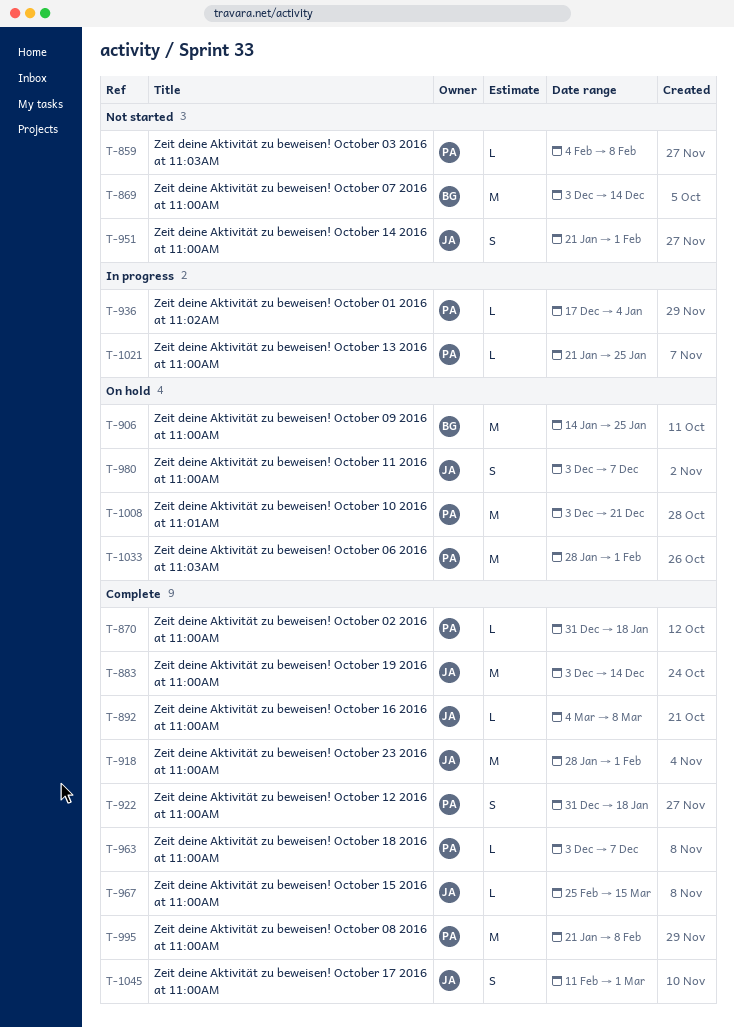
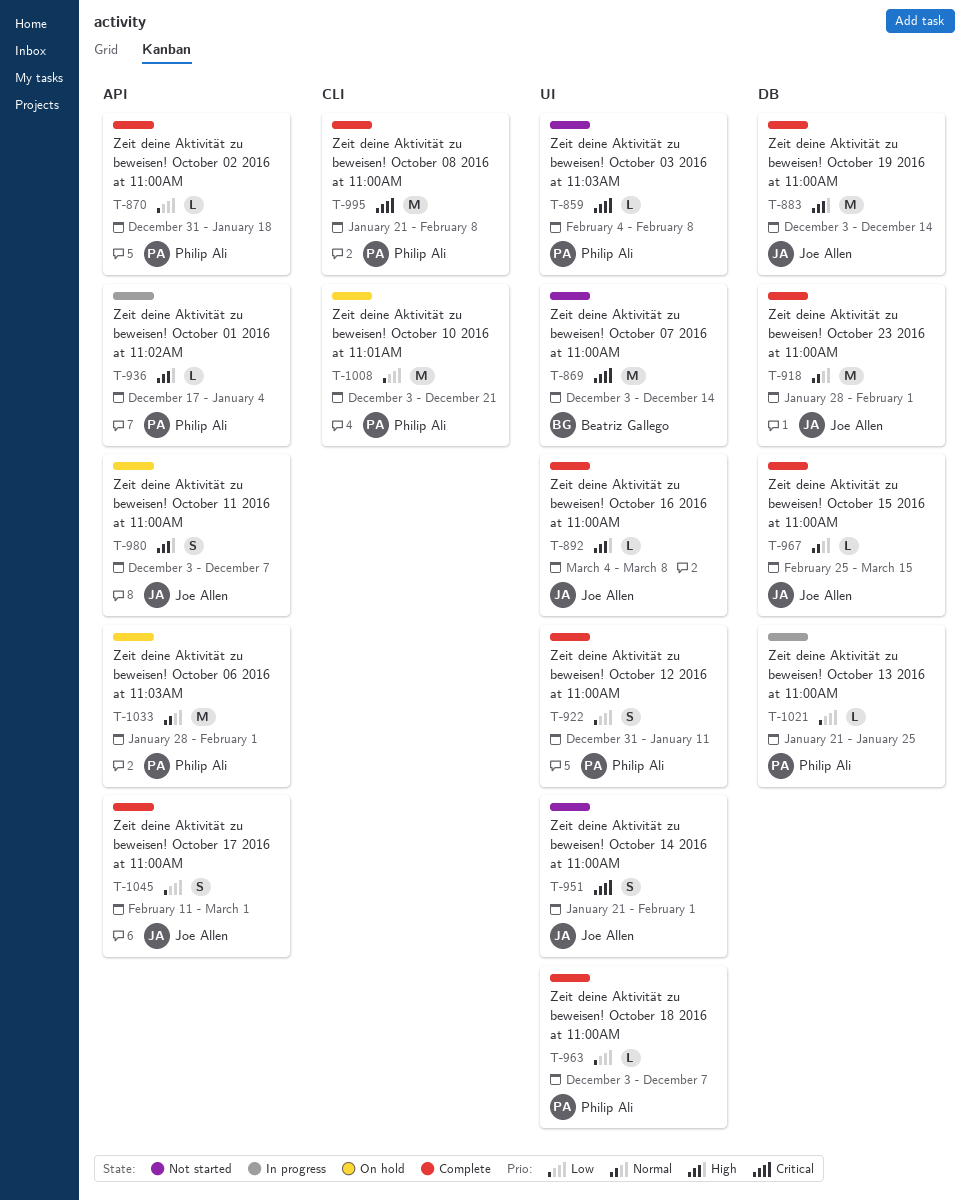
T-906: present -> none
T-922, due: Jan 18 -> Jan 11

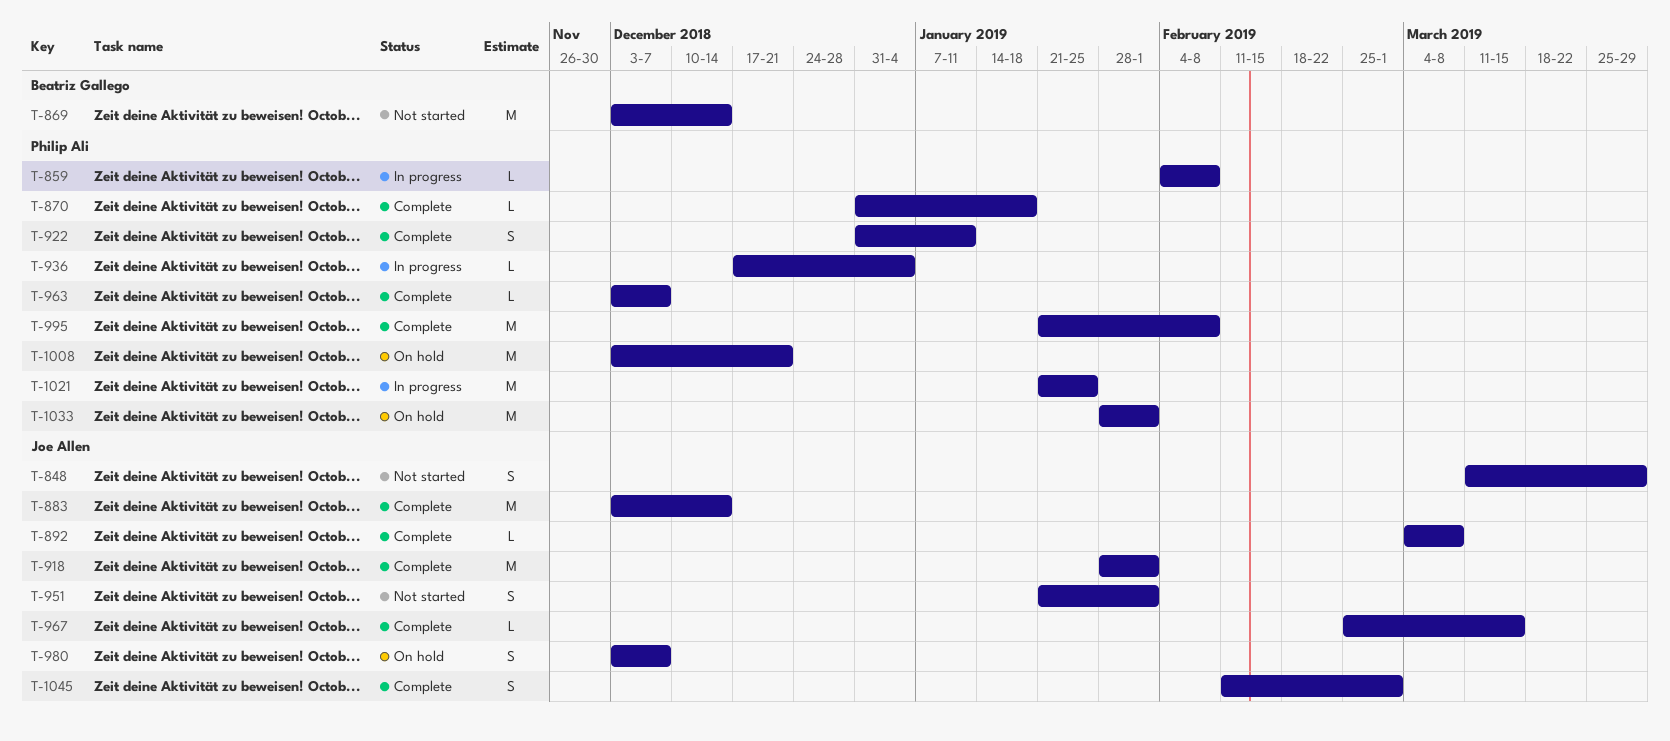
T-848: none -> present
T-859, status: Not started -> In progress
T-1021, estimate: L -> M

